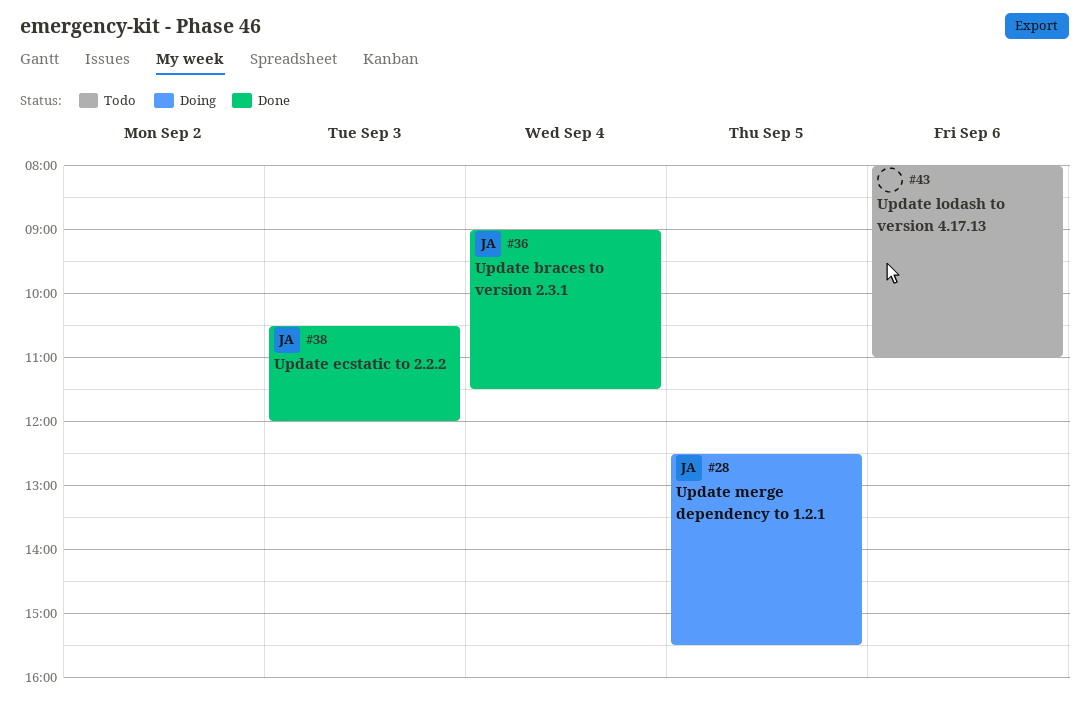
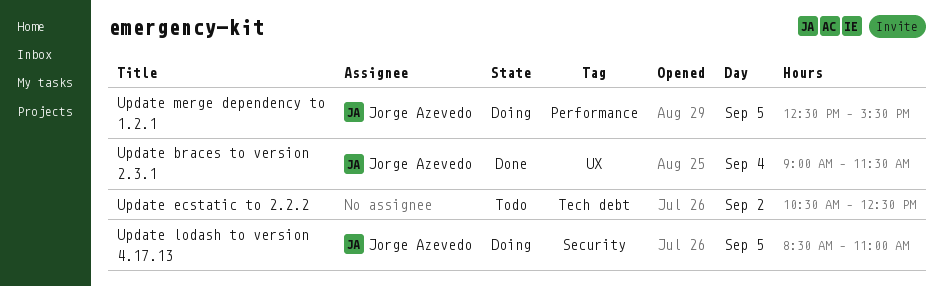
Update ecstatic to 2.2.2, status: Done -> Todo
Update ecstatic to 2.2.2, owner: Jorge Azevedo -> none
Update ecstatic to 2.2.2, day: Sep 3 -> Sep 2
Update ecstatic to 2.2.2, ends: 12:00 -> 12:30
Update lodash to version 4.17.13, status: Todo -> Doing
Update lodash to version 4.17.13, owner: none -> Jorge Azevedo
Update lodash to version 4.17.13, day: Sep 6 -> Sep 5
Update lodash to version 4.17.13, begins: 08:00 -> 08:30

